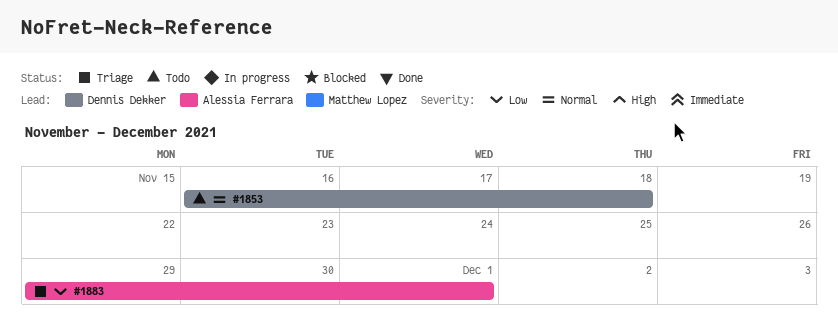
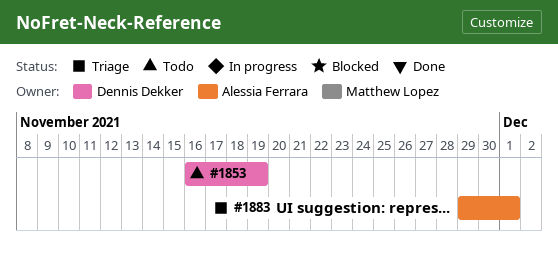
#1853, due: Nov 18 -> Nov 19

